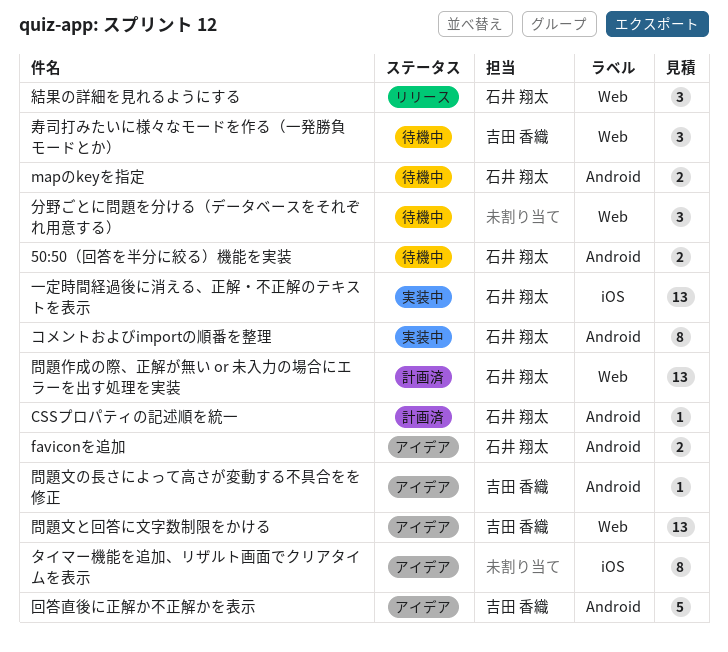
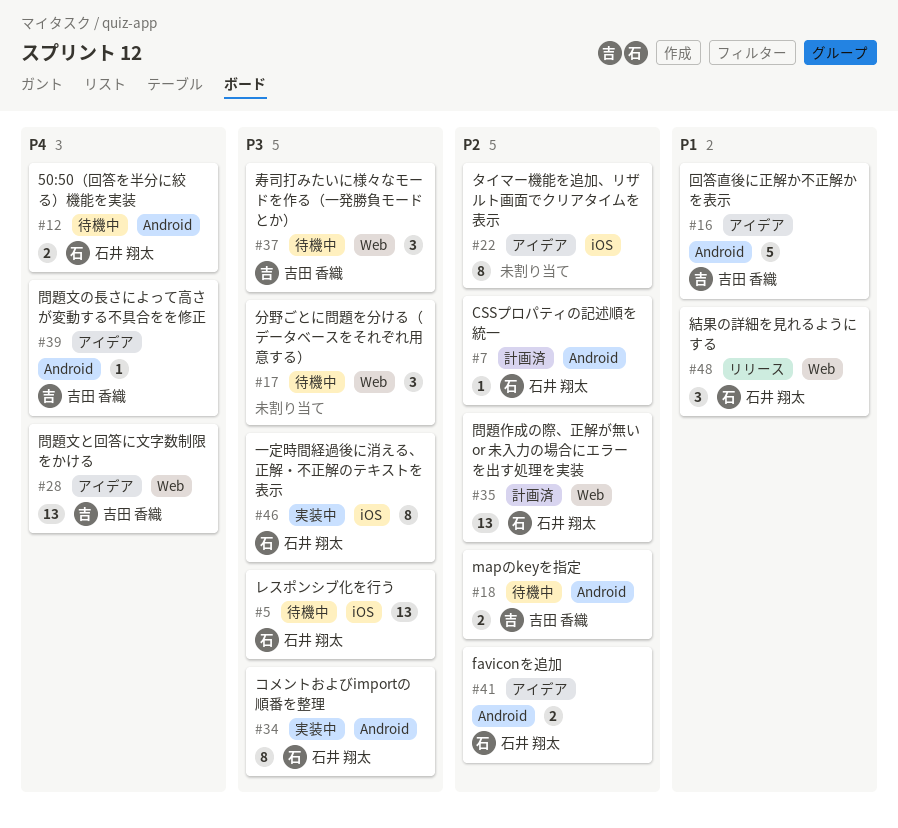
mapのkeyを指定, owner: 石井 翔太 -> 吉田 香織
レスポンシブ化を行う: none -> present
一定時間経過後に消える、正解・不正解のテキストを表示, estimate: 13 -> 8

